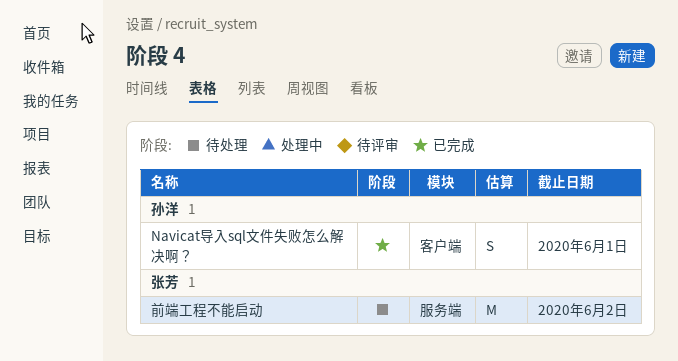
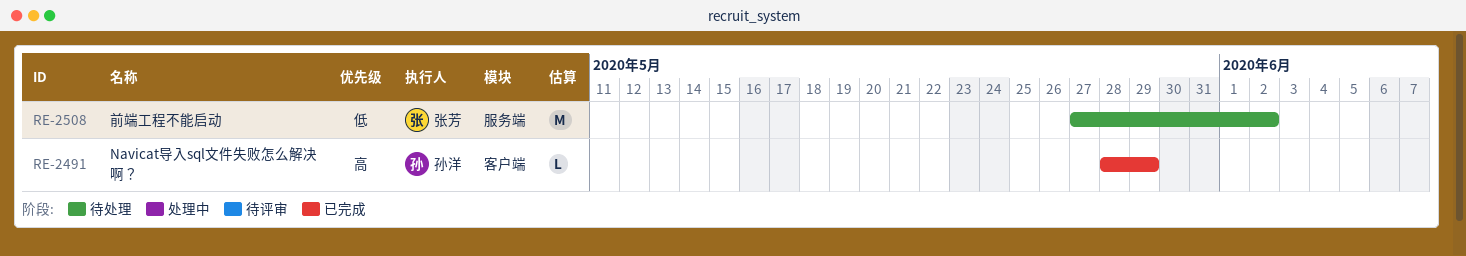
Navicat导入sql文件失败怎么解决啊？, estimate: S -> L
Navicat导入sql文件失败怎么解决啊？, due: Jun 1 -> May 29

